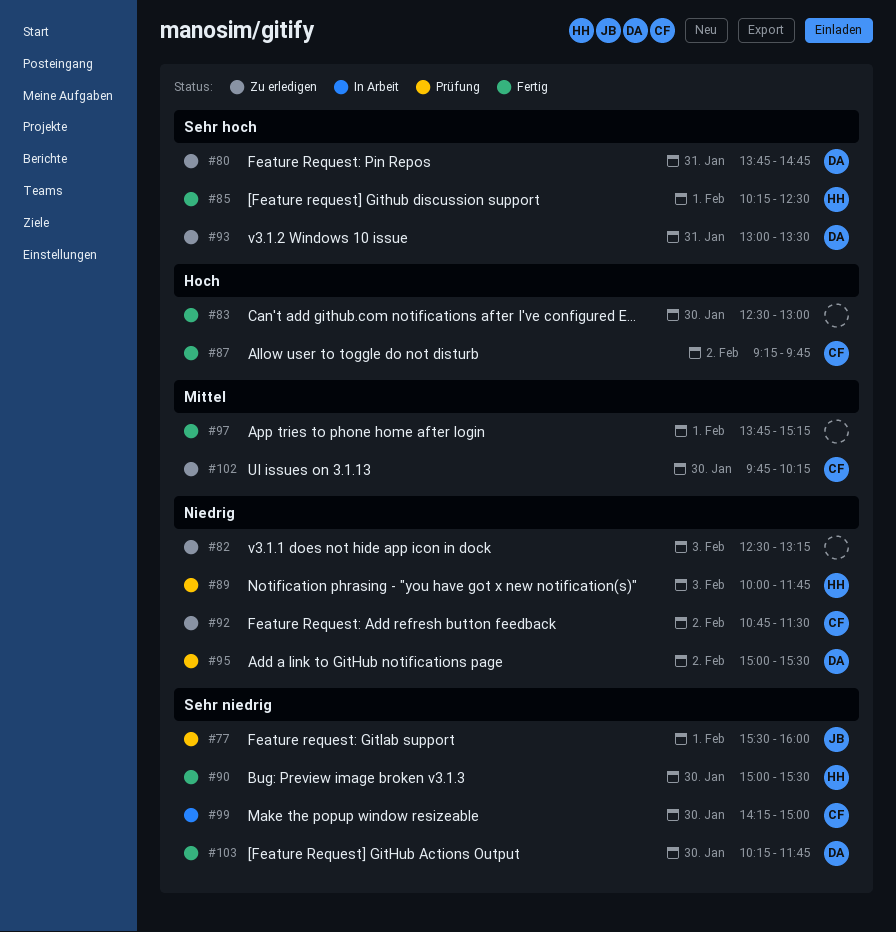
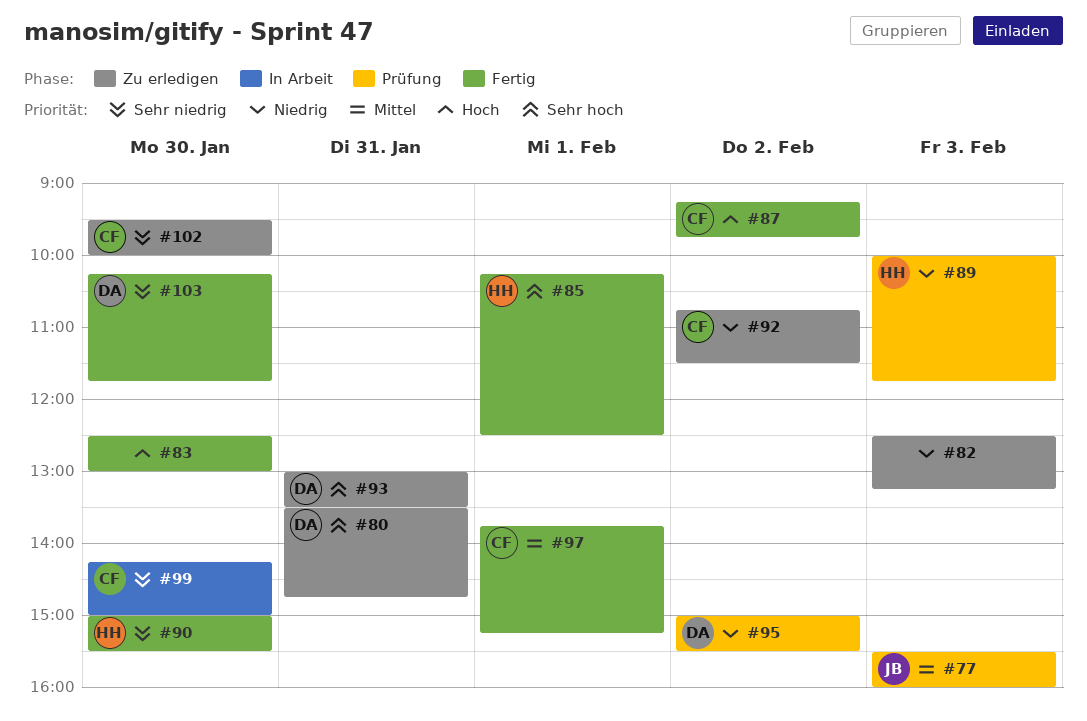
#77, priority: Sehr niedrig -> Mittel
#77, day: Feb 1 -> Feb 3
#80, begins: 13:45 -> 13:30
#97, owner: none -> CF
#102, priority: Mittel -> Sehr niedrig
#102, begins: 09:45 -> 09:30
#102, ends: 10:15 -> 10:00

